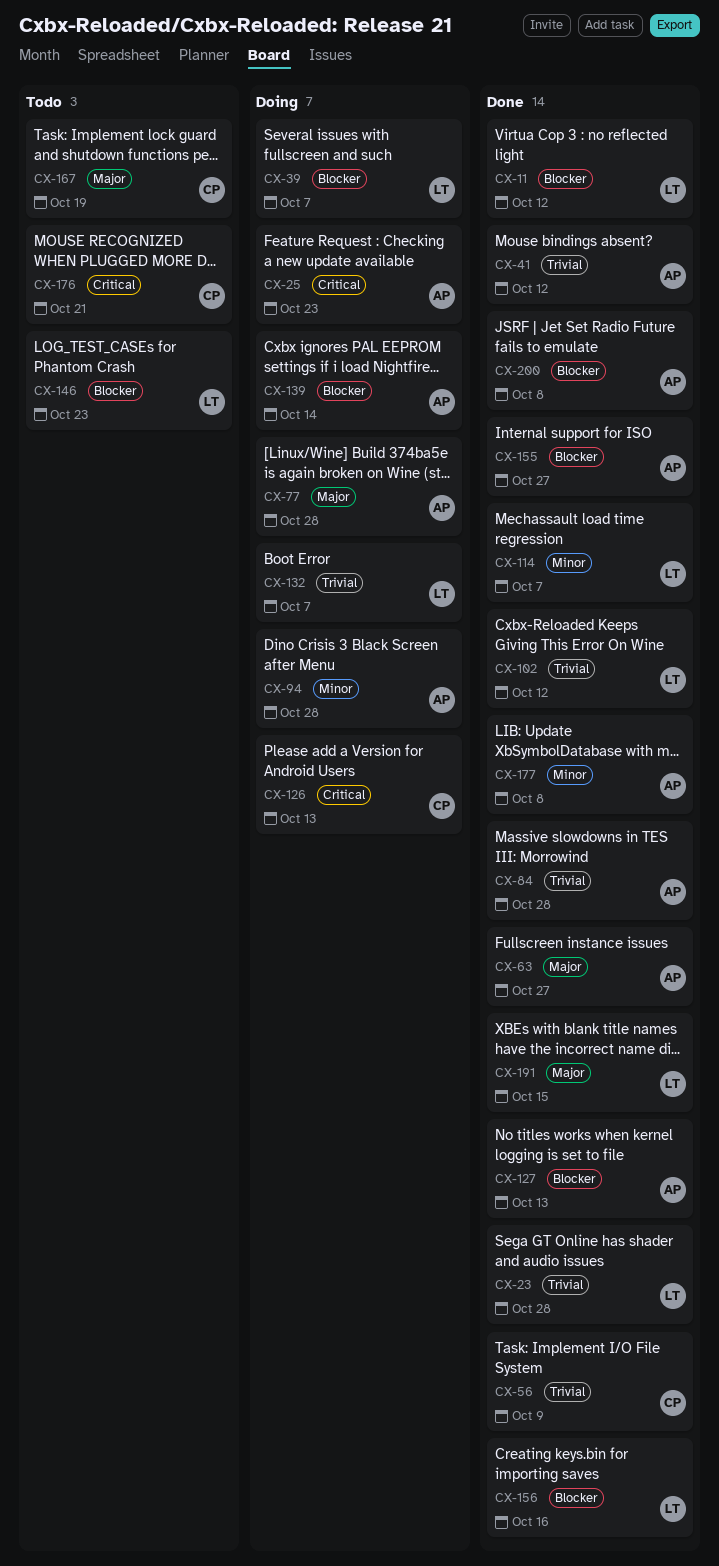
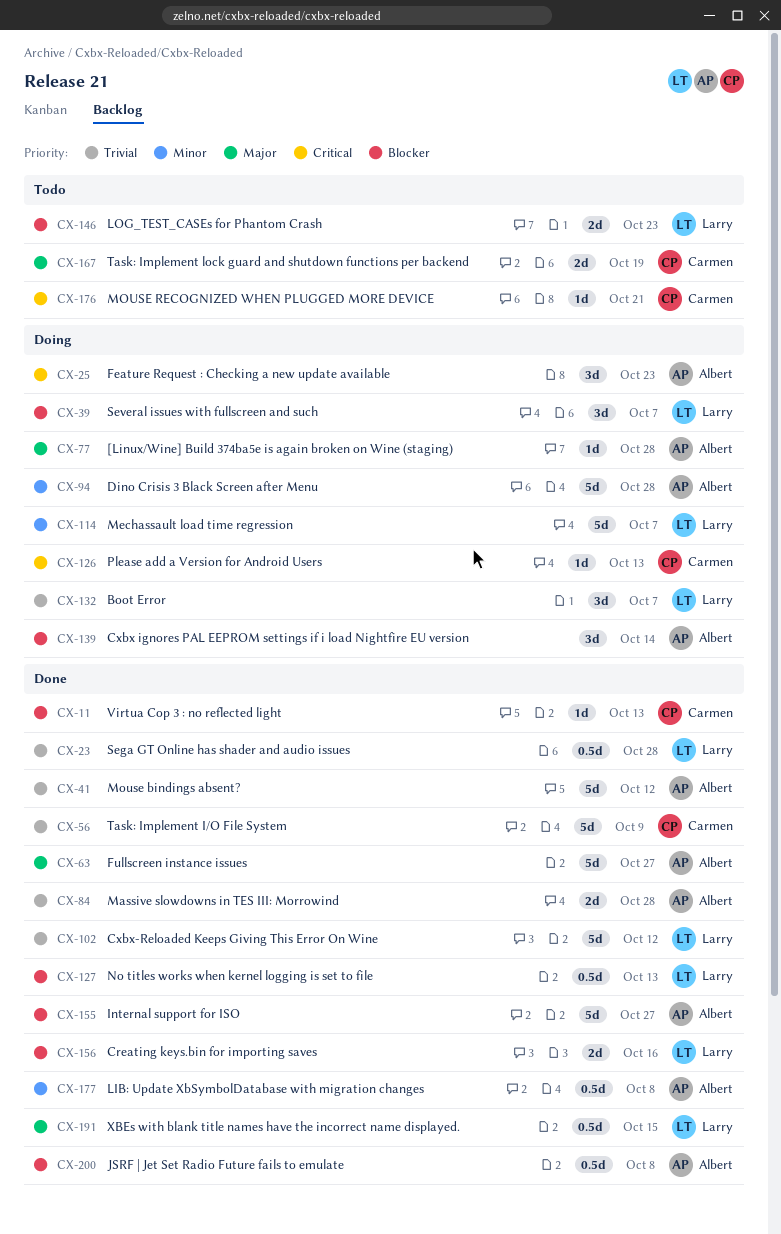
CX-11, owner: Larry -> Carmen
CX-11, due: Oct 12 -> Oct 13
CX-114, status: Done -> Doing
CX-127, owner: Albert -> Larry

